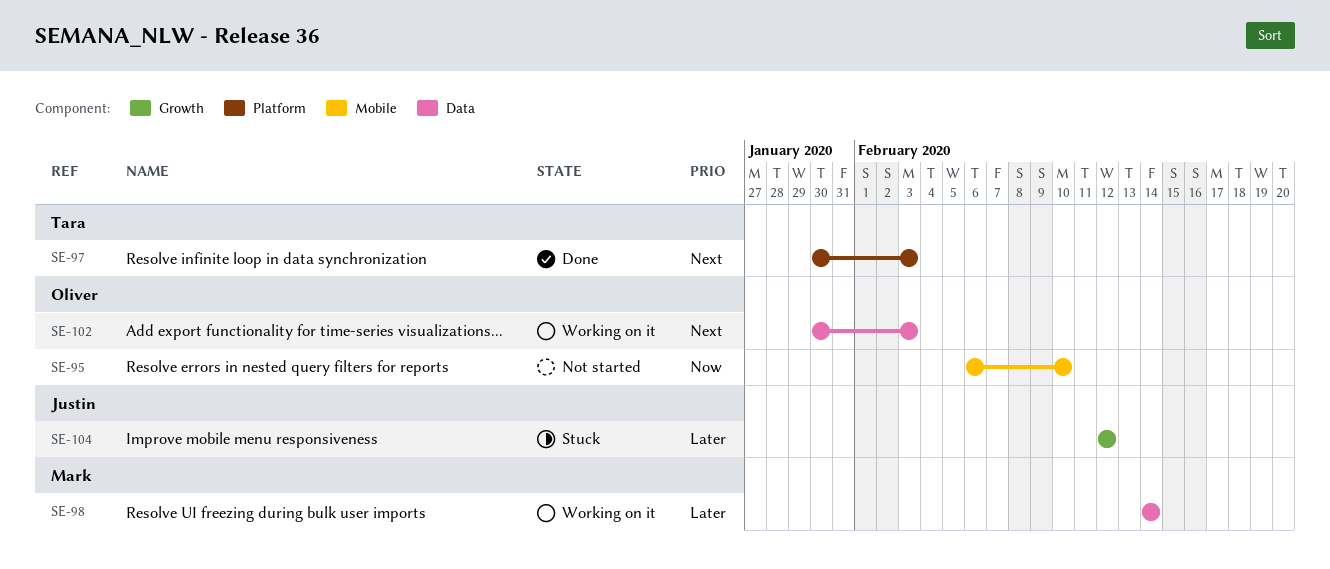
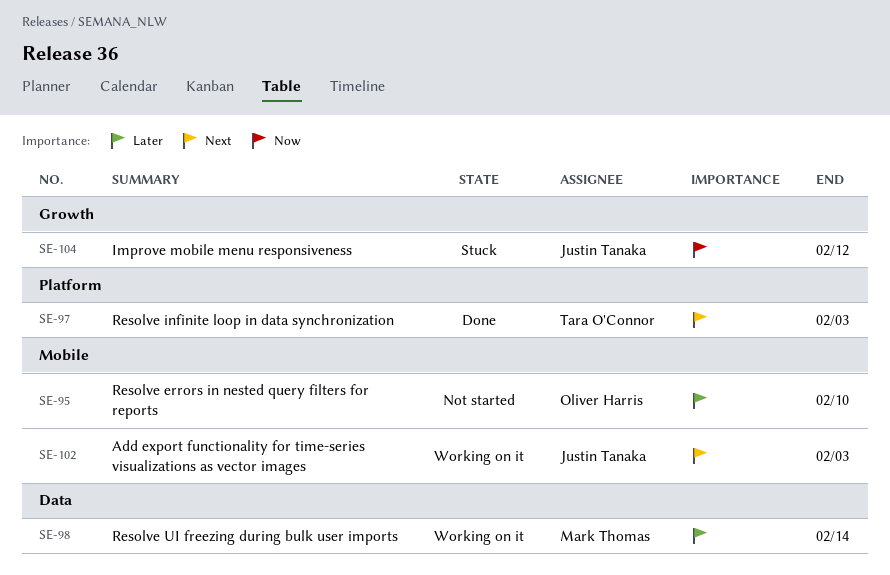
SE-95, priority: Now -> Later
SE-102, owner: Oliver Harris -> Justin Tanaka
SE-102, label: Data -> Mobile
SE-104, priority: Later -> Now

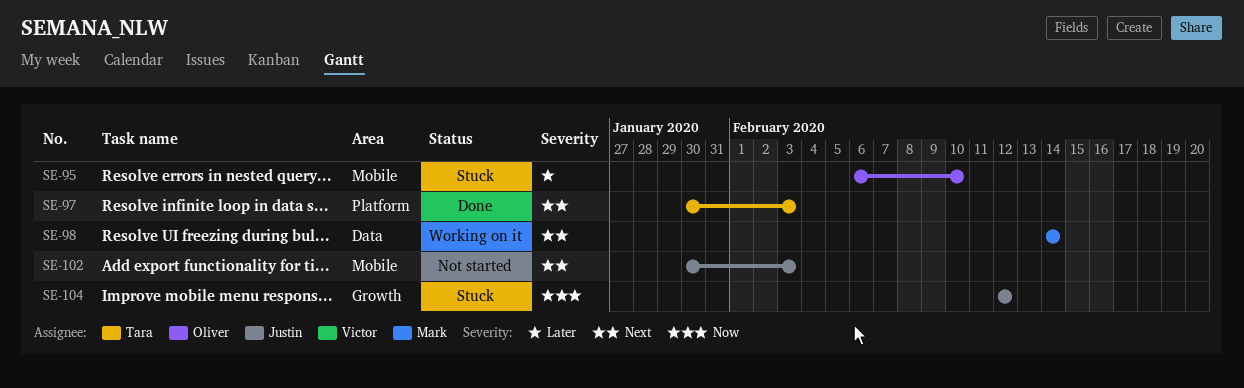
SE-95, status: Not started -> Stuck
SE-98, priority: Later -> Next
SE-102, status: Working on it -> Not started

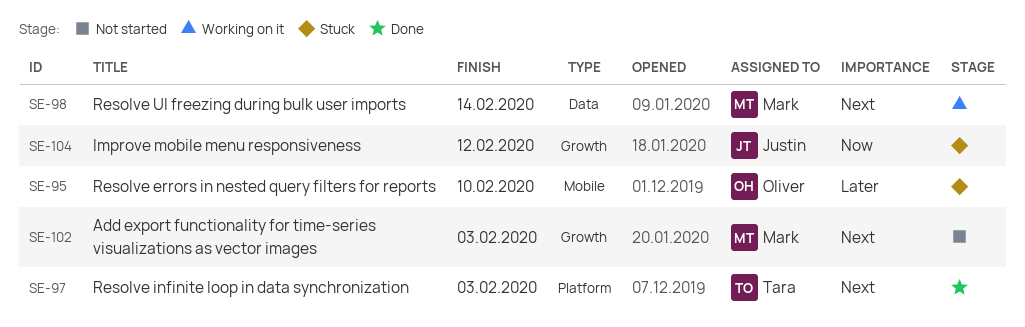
SE-102, owner: Justin -> Mark
SE-102, label: Mobile -> Growth

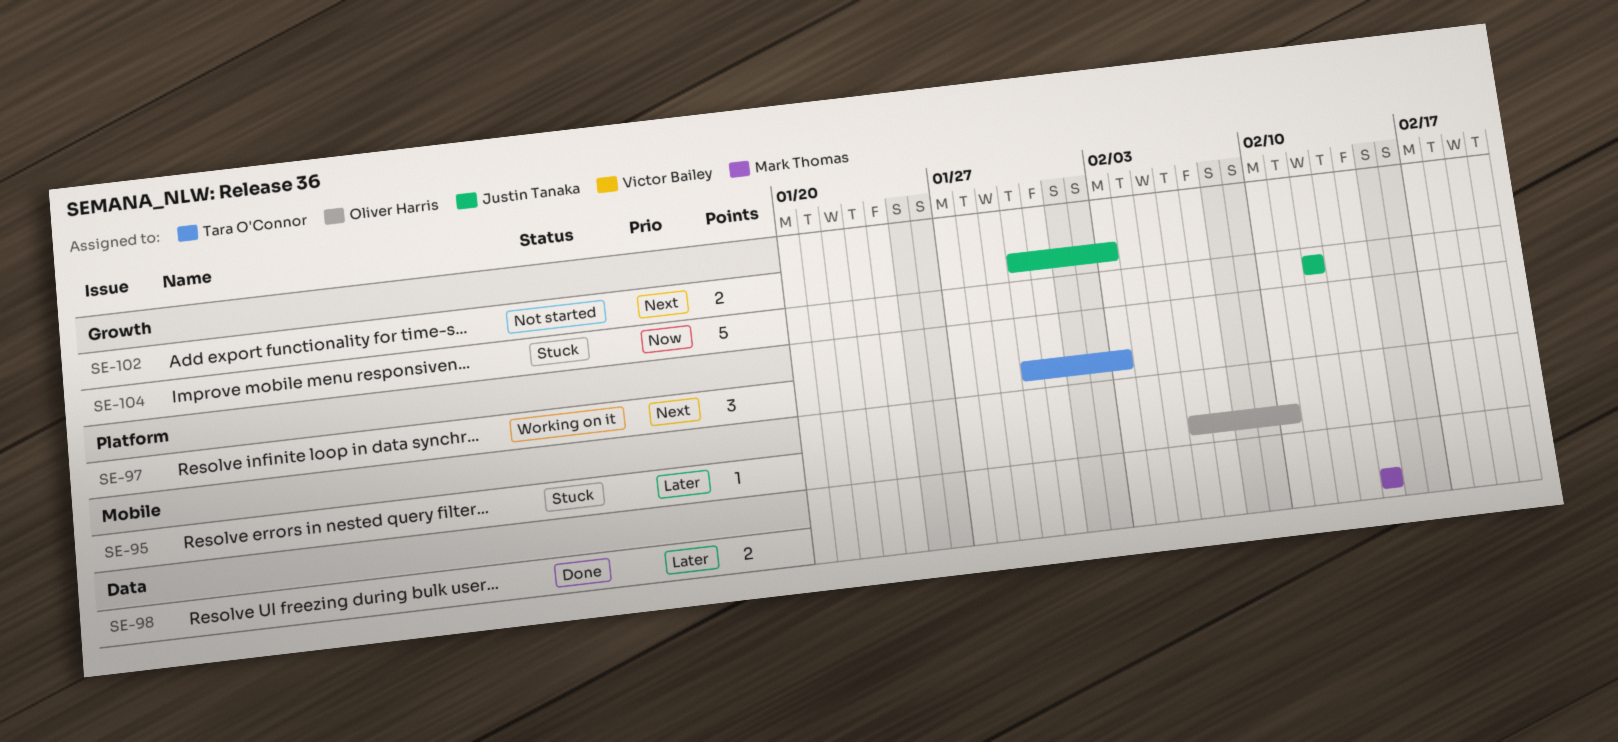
SE-97, status: Done -> Working on it
SE-98, status: Working on it -> Done
SE-98, priority: Next -> Later
SE-102, owner: Mark Thomas -> Justin Tanaka

